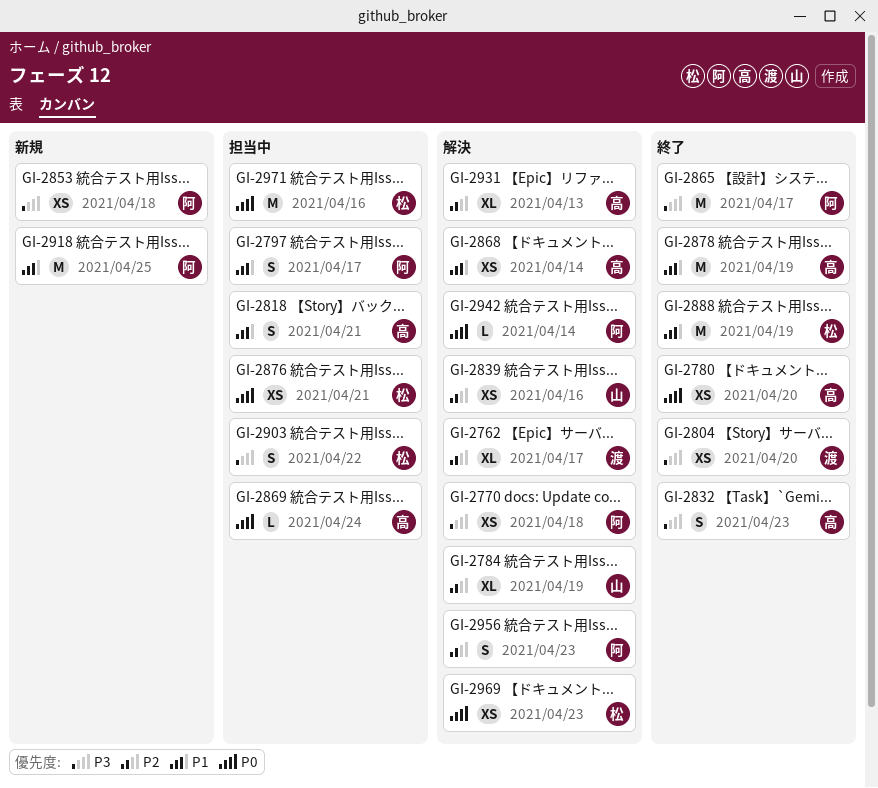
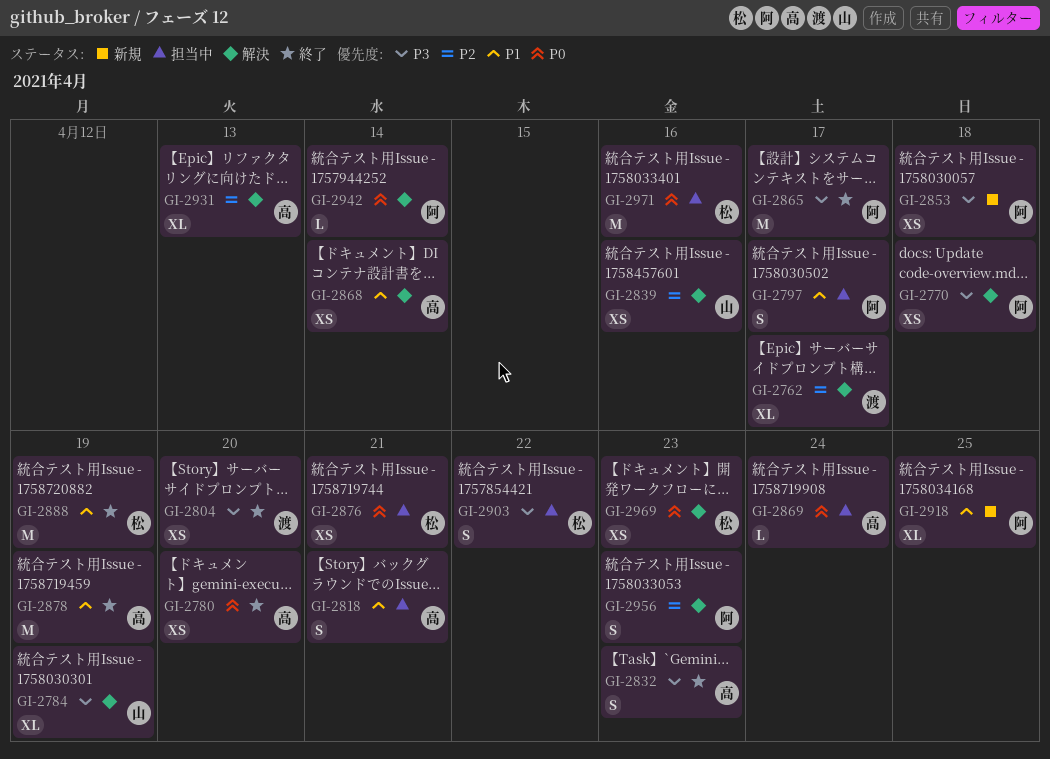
GI-2784, priority: P2 -> P3
GI-2918, estimate: M -> XL

